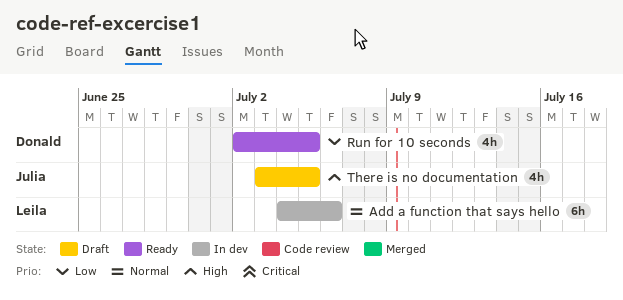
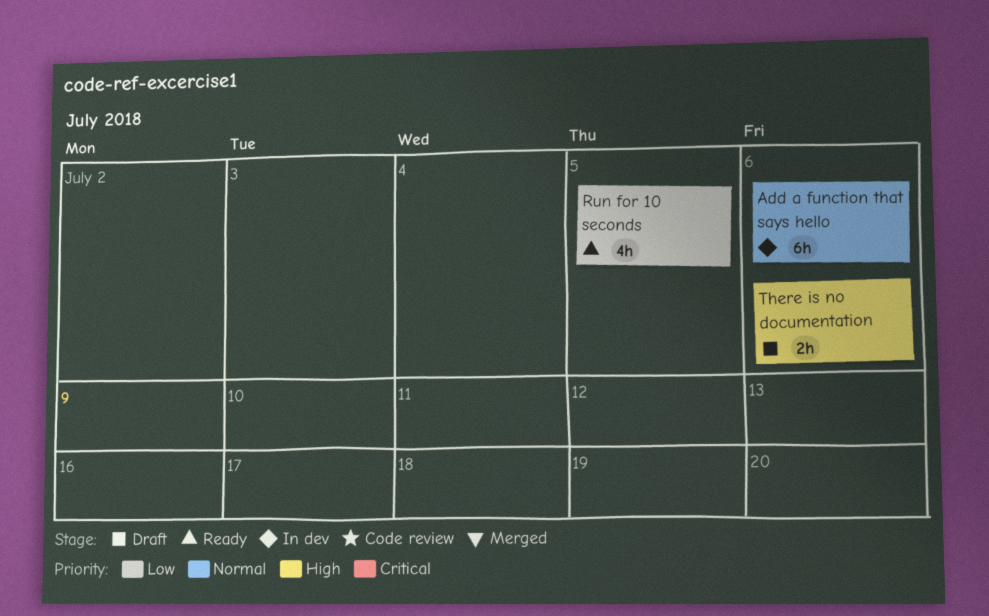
There is no documentation, estimate: 4h -> 2h
There is no documentation, due: Jul 5 -> Jul 6

